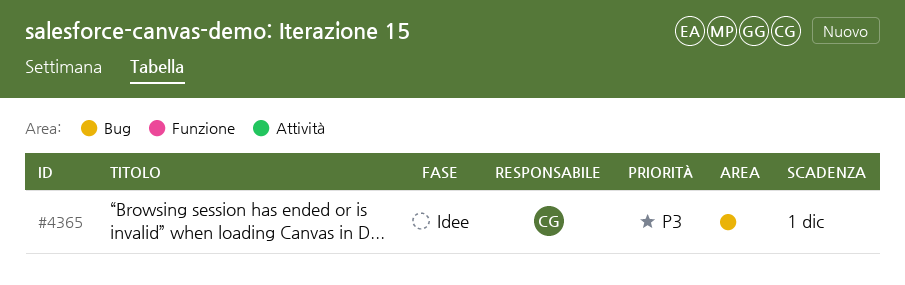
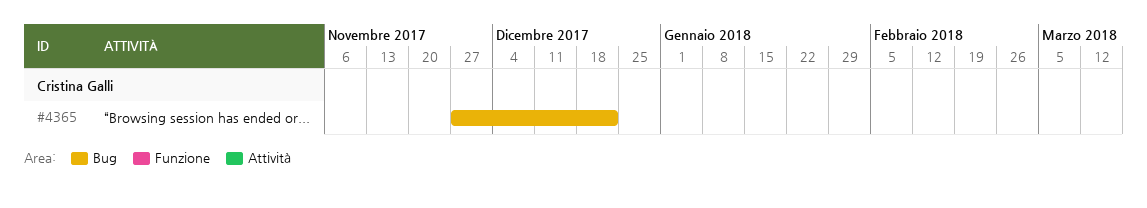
#4365, due: Dec 1 -> Dec 22

